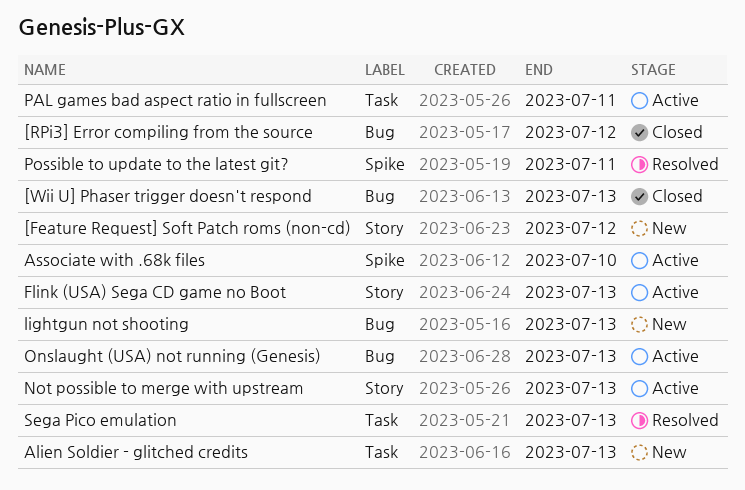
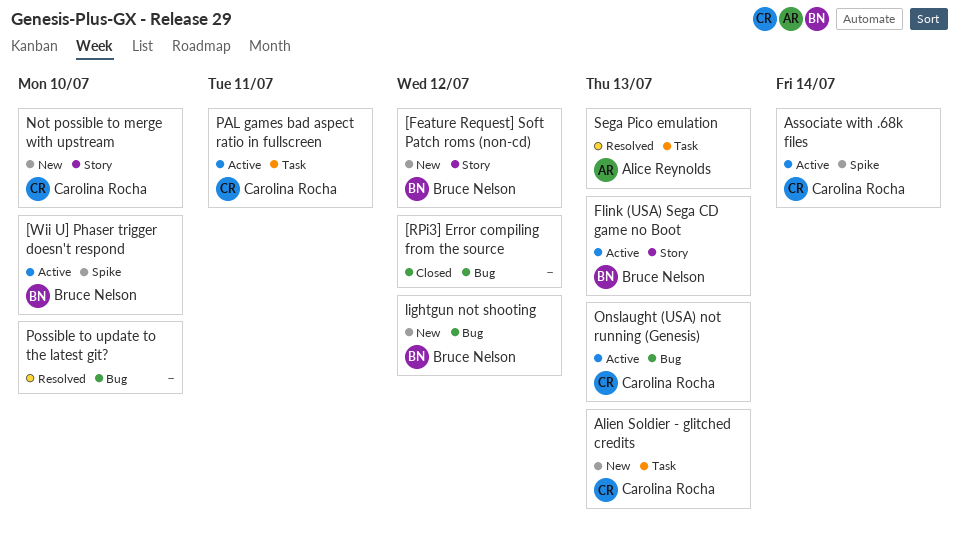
[Wii U] Phaser trigger doesn't respond, status: Closed -> Active
[Wii U] Phaser trigger doesn't respond, label: Bug -> Spike
[Wii U] Phaser trigger doesn't respond, due: Jul 13 -> Jul 10
Associate with .68k files, due: Jul 10 -> Jul 14
lightgun not shooting, due: Jul 13 -> Jul 12
Not possible to merge with upstream, status: Active -> New
Not possible to merge with upstream, due: Jul 13 -> Jul 10
Possible to update to the latest git?, label: Spike -> Bug
Possible to update to the latest git?, due: Jul 11 -> Jul 10

